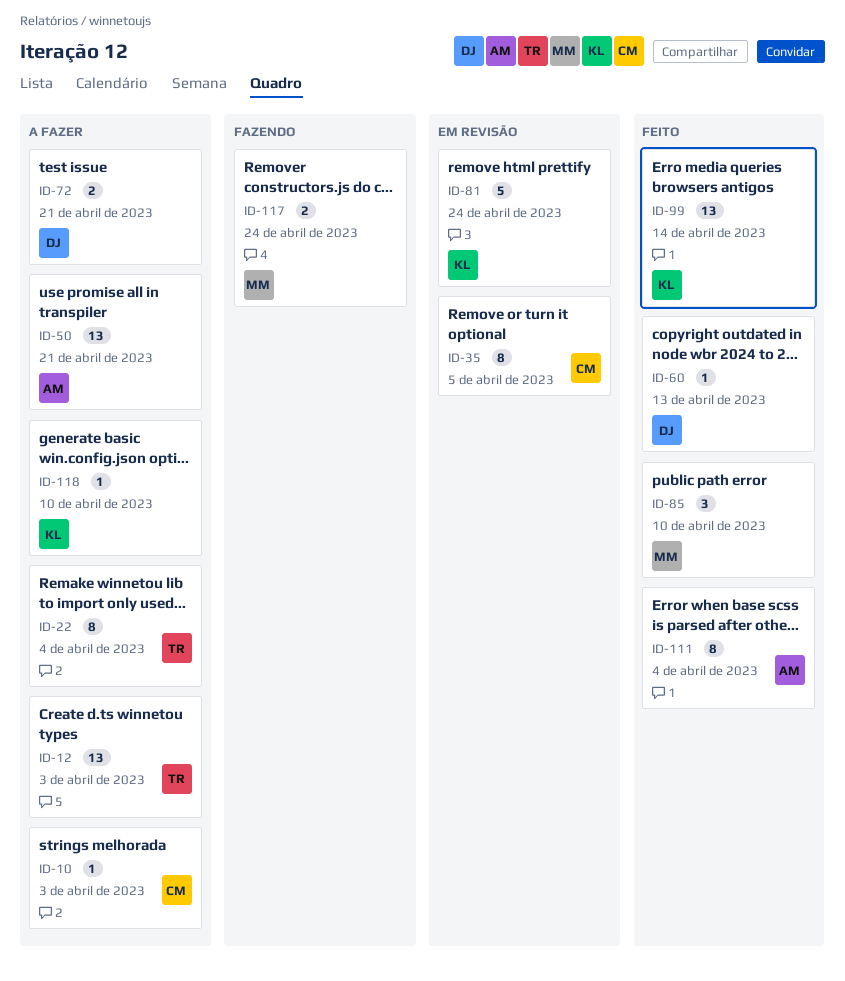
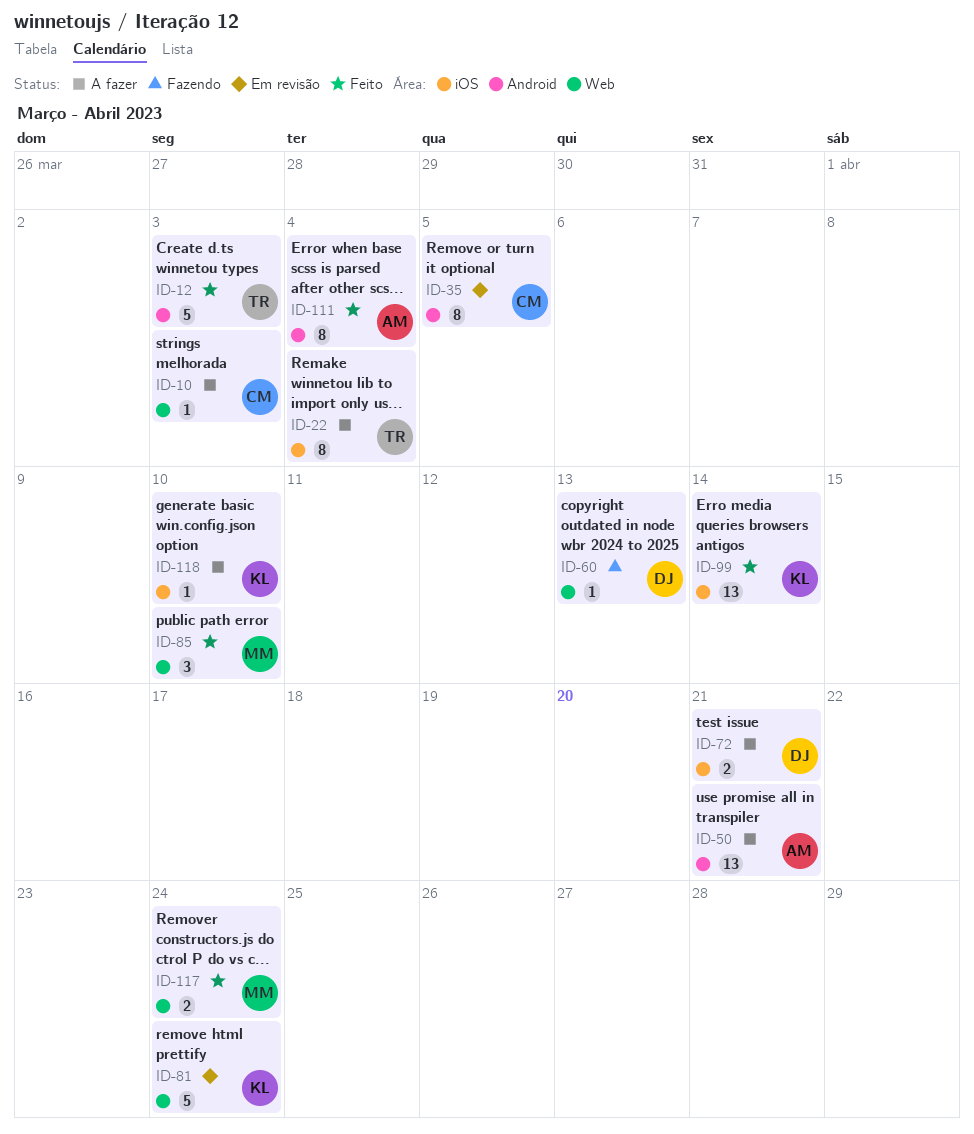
ID-12, status: A fazer -> Feito
ID-12, estimate: 13 -> 5
ID-60, status: Feito -> Fazendo
ID-117, status: Fazendo -> Feito

